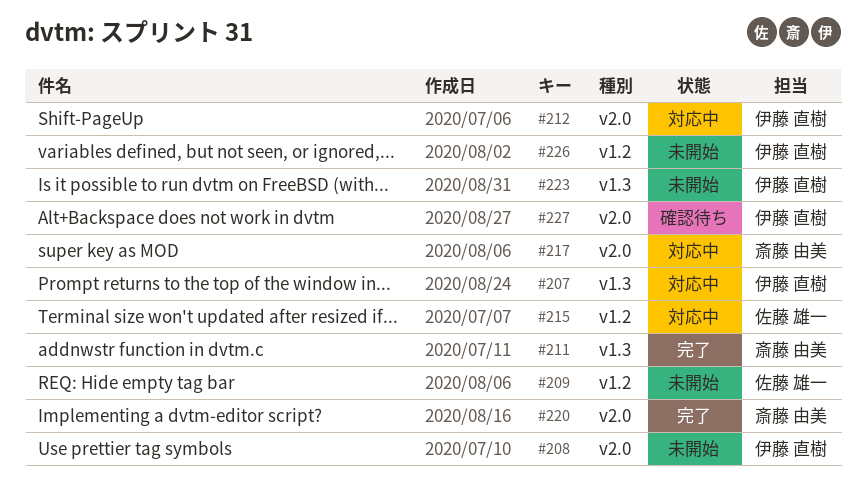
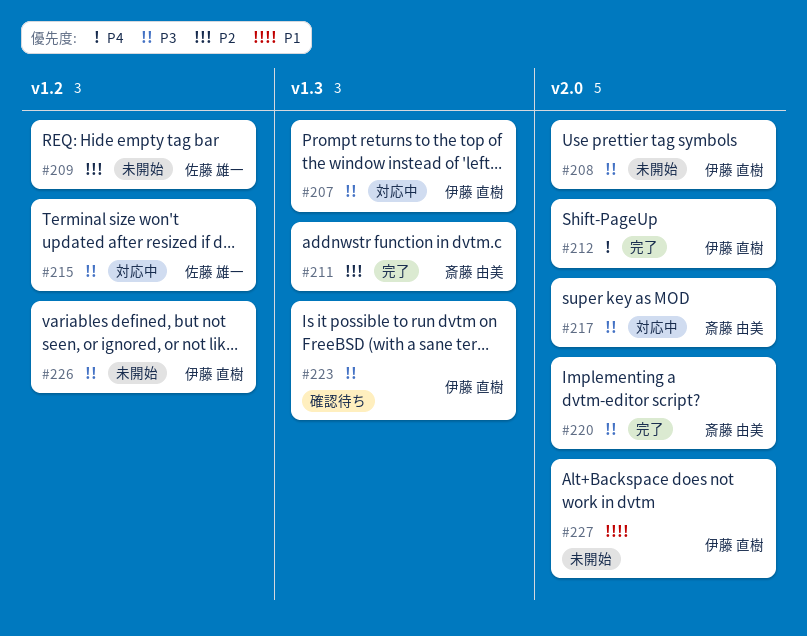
#212, status: 対応中 -> 完了
#223, status: 未開始 -> 確認待ち
#227, status: 確認待ち -> 未開始

